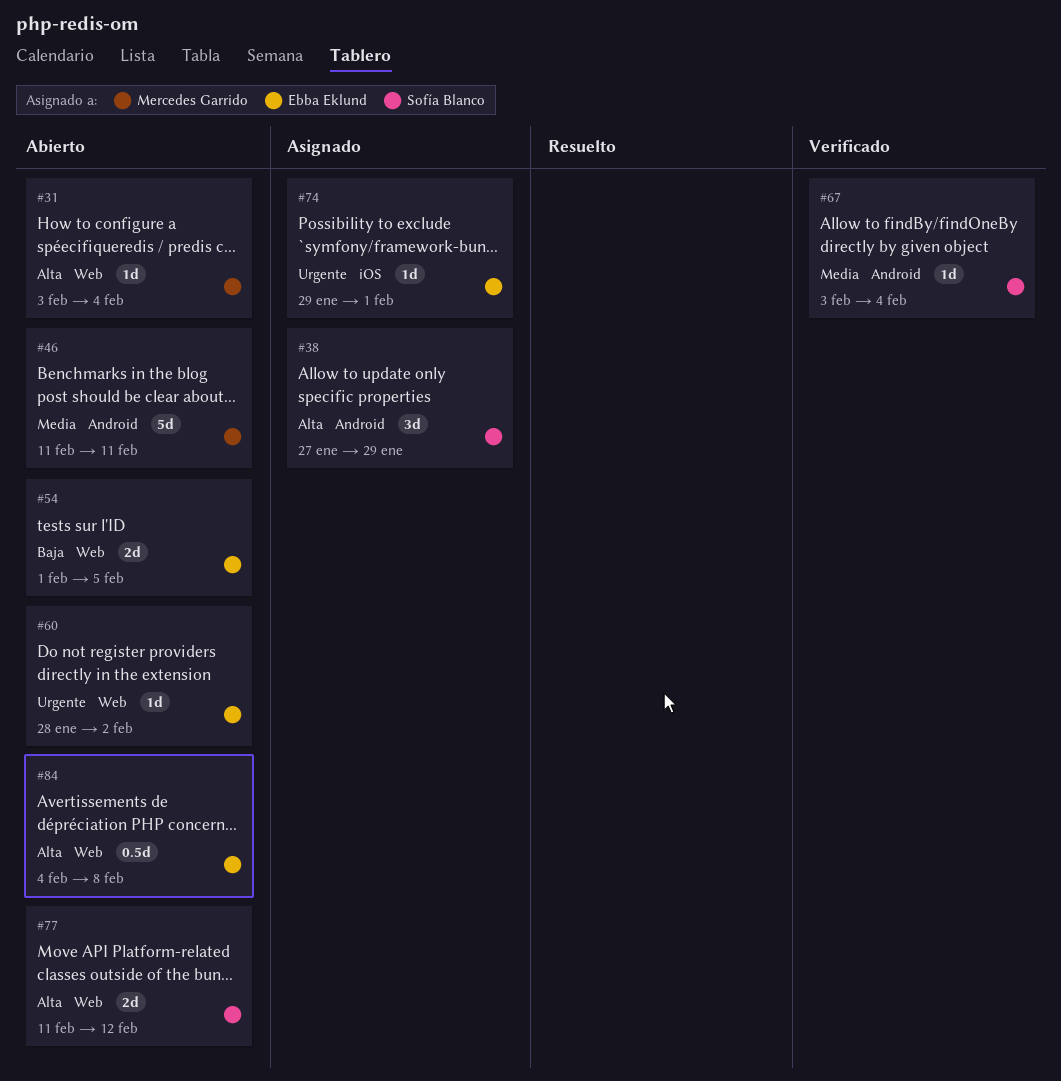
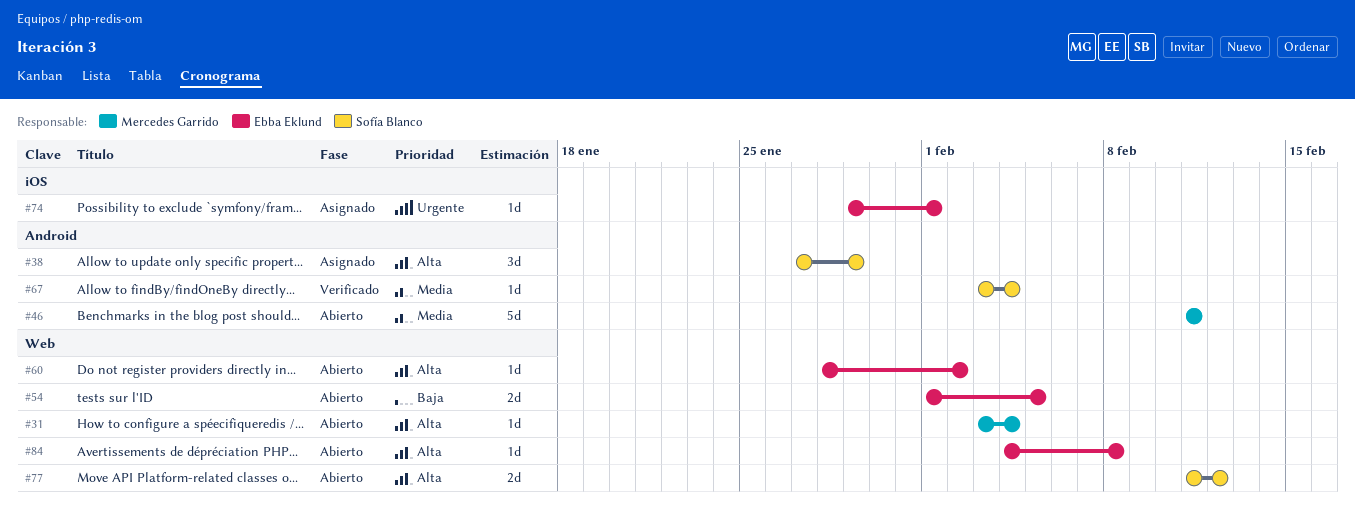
#60, priority: Urgente -> Alta
#84, estimate: 0.5d -> 1d

